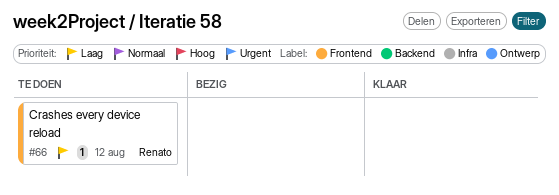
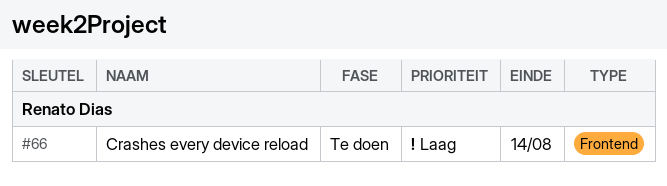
#66, due: Aug 12 -> Aug 14

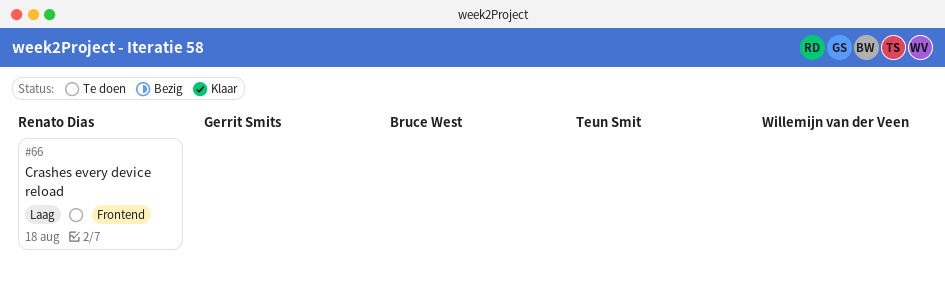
#66, due: Aug 14 -> Aug 18

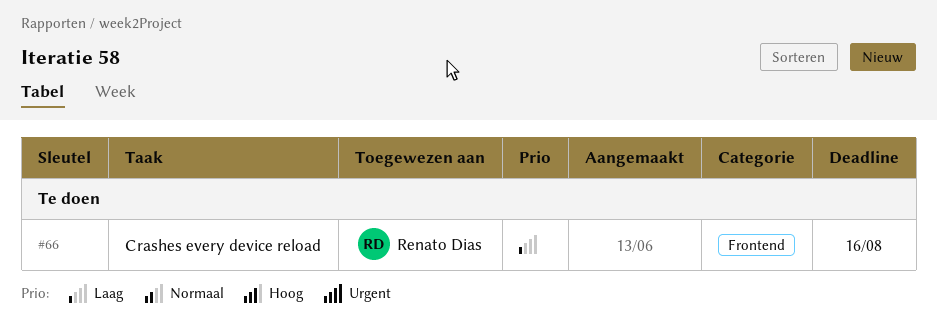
#66, due: Aug 18 -> Aug 16

